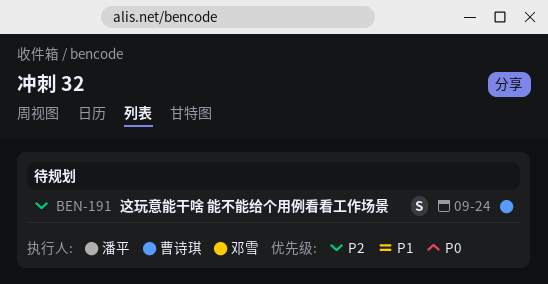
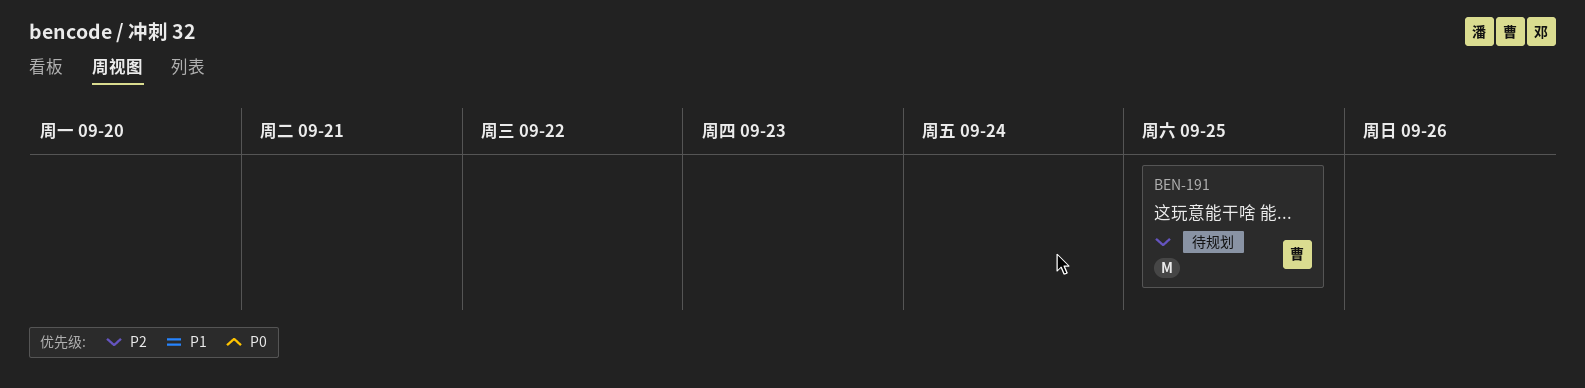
BEN-191, estimate: S -> M
BEN-191, due: Sep 24 -> Sep 25

